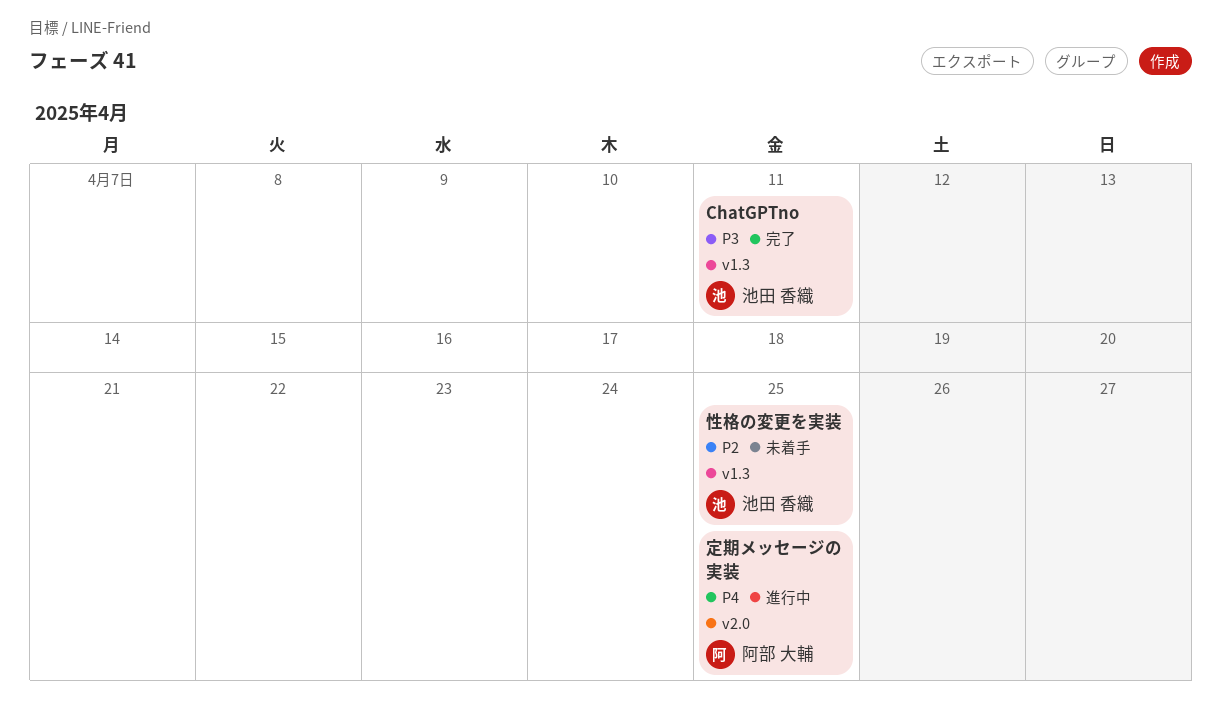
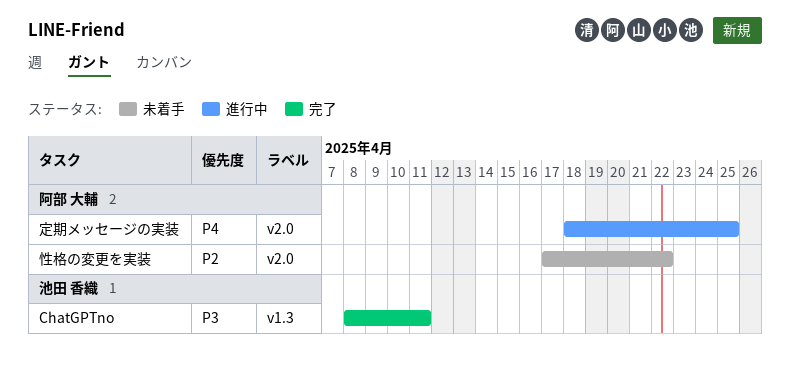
性格の変更を実装, owner: 池田 香織 -> 阿部 大輔
性格の変更を実装, label: v1.3 -> v2.0
性格の変更を実装, due: Apr 25 -> Apr 22

